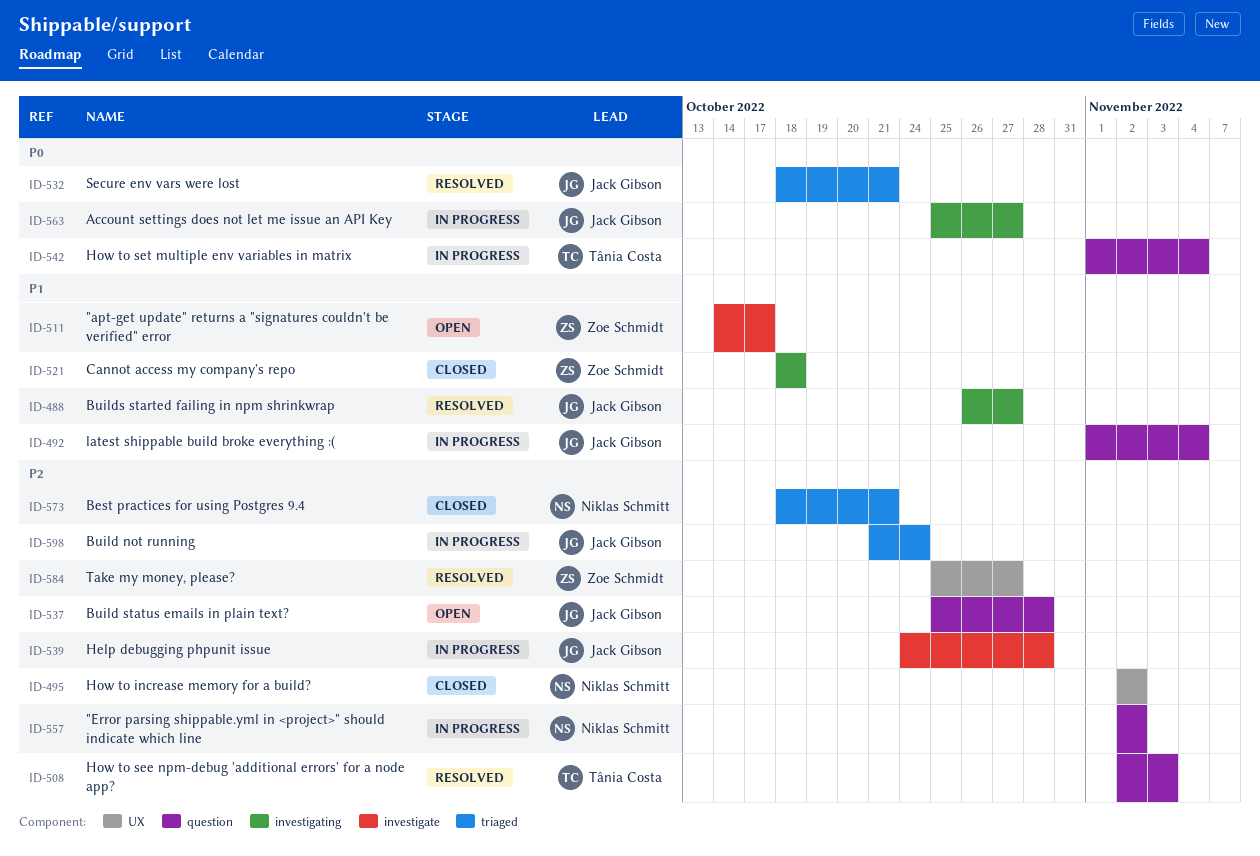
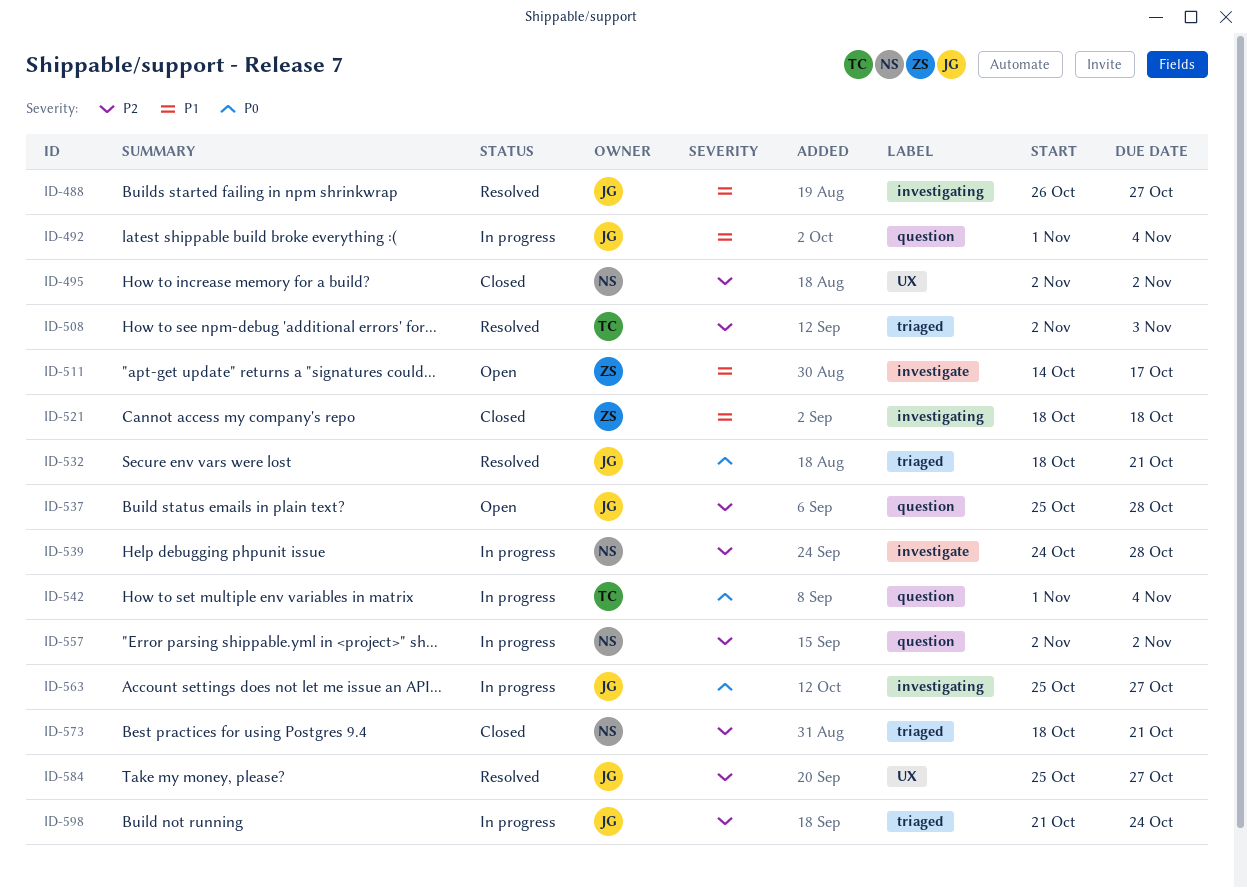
ID-508, label: question -> triaged
ID-539, owner: Jack Gibson -> Niklas Schmitt
ID-584, owner: Zoe Schmidt -> Jack Gibson

